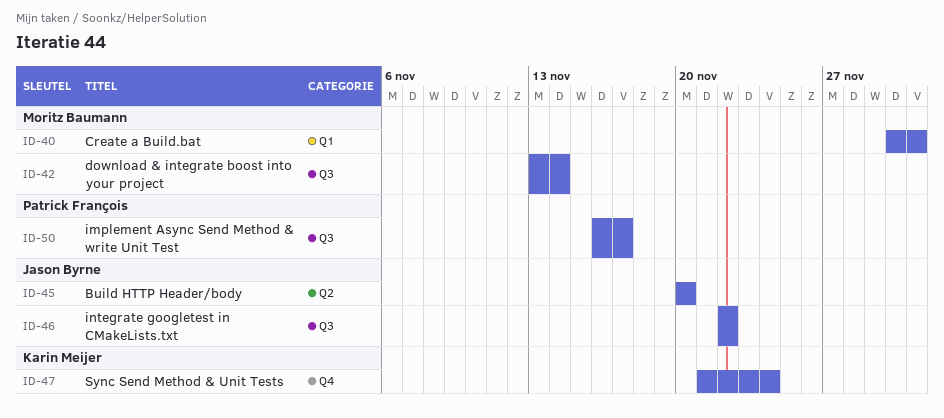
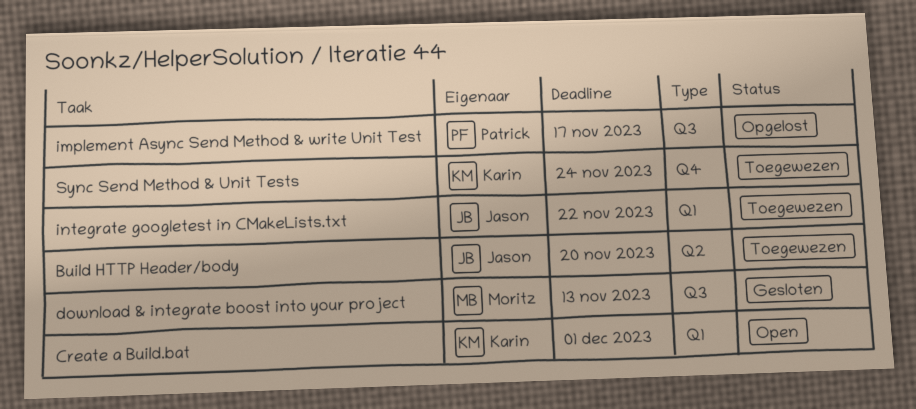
Create a Build.bat, owner: Moritz Baumann -> Karin Meijer
download & integrate boost into your project, due: Nov 14 -> Nov 13
integrate googletest in CMakeLists.txt, label: Q3 -> Q1

